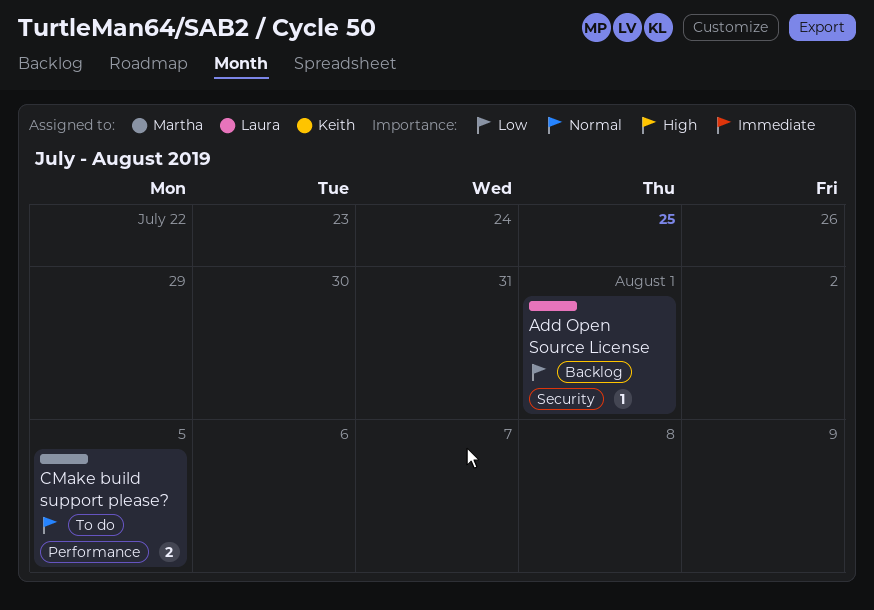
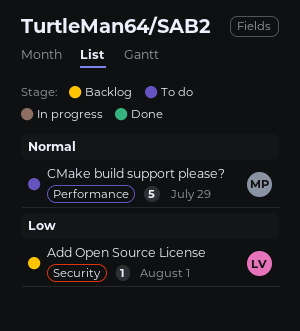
CMake build support please?, estimate: 2 -> 5
CMake build support please?, due: Aug 5 -> Jul 29

